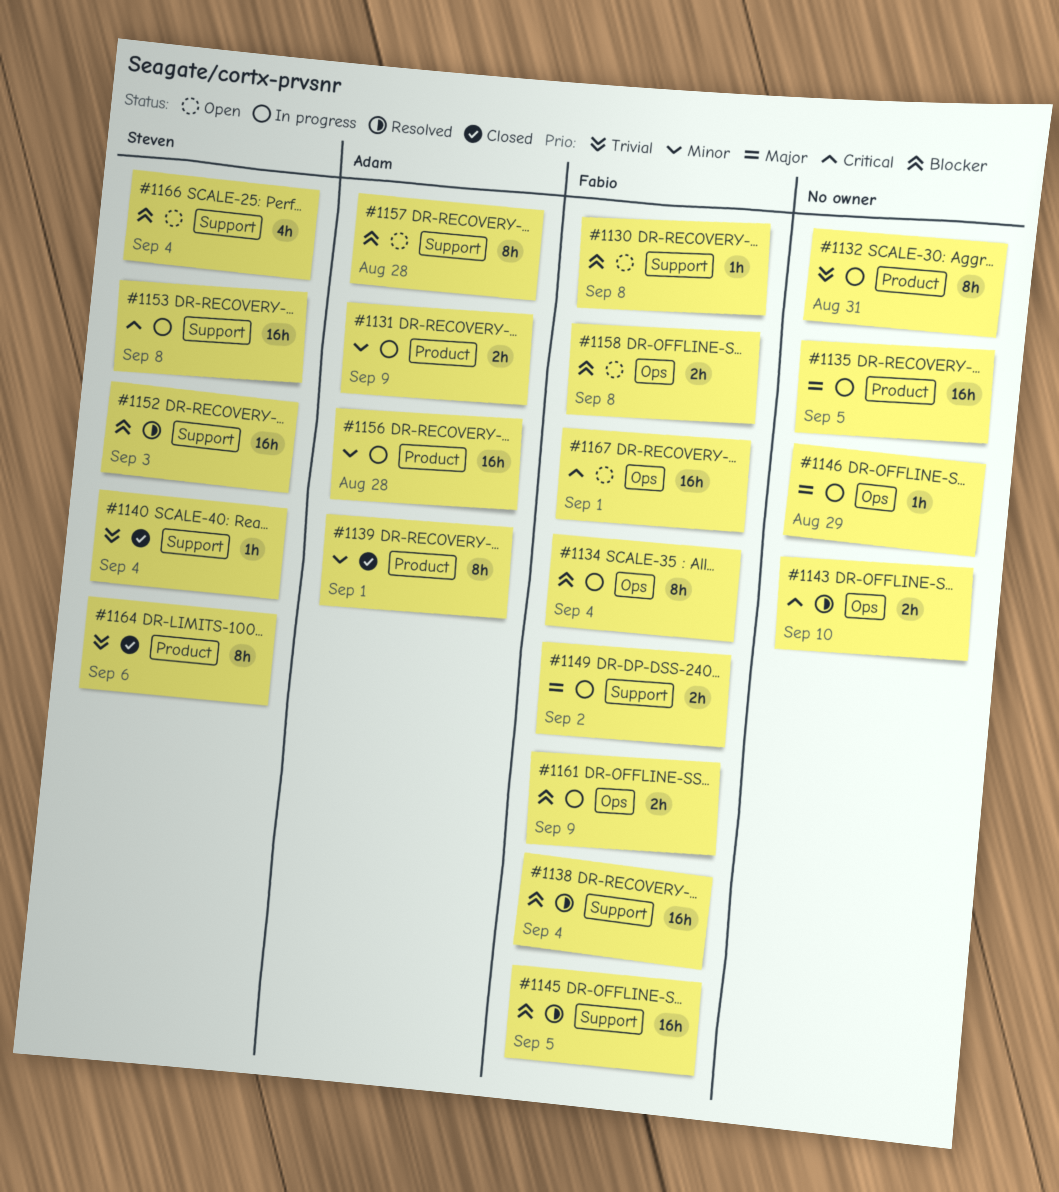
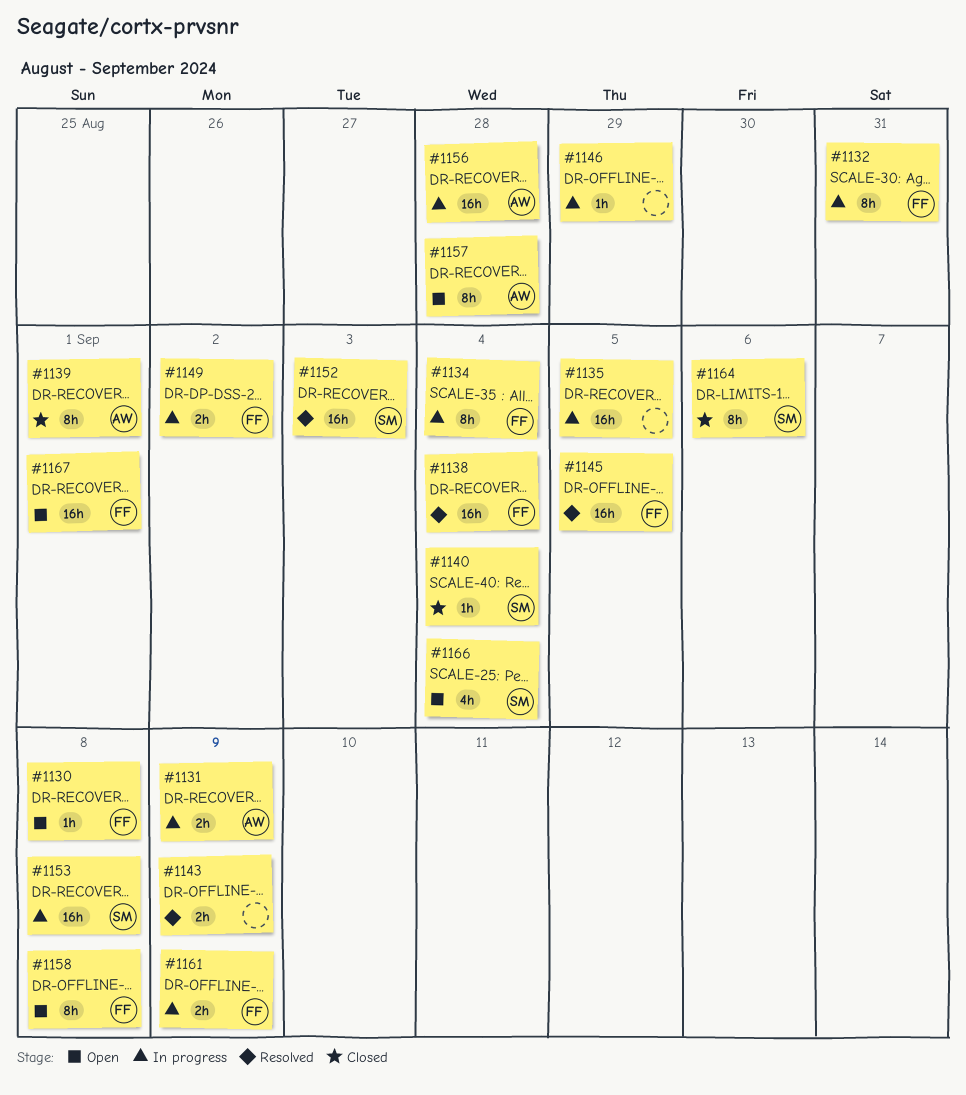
#1132, owner: none -> Fabio
#1143, due: Sep 10 -> Sep 9
#1158, estimate: 2h -> 8h

